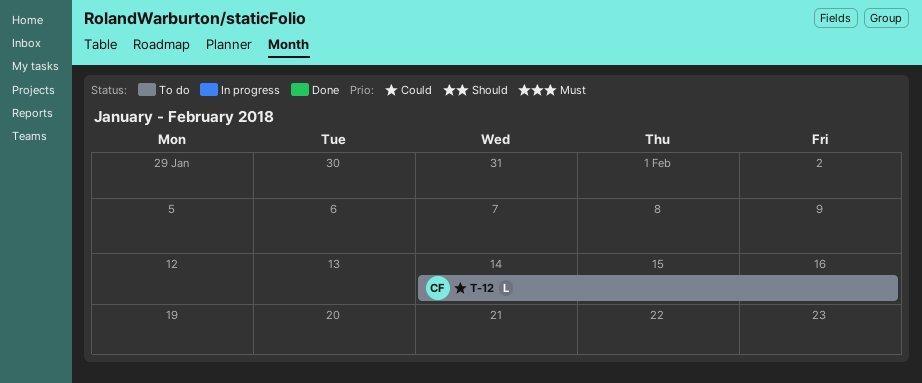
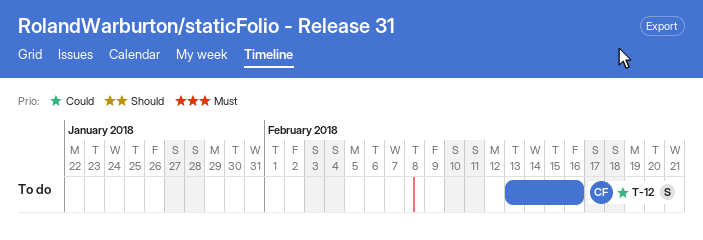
T-12, estimate: L -> S
T-12, start: Feb 14 -> Feb 13

